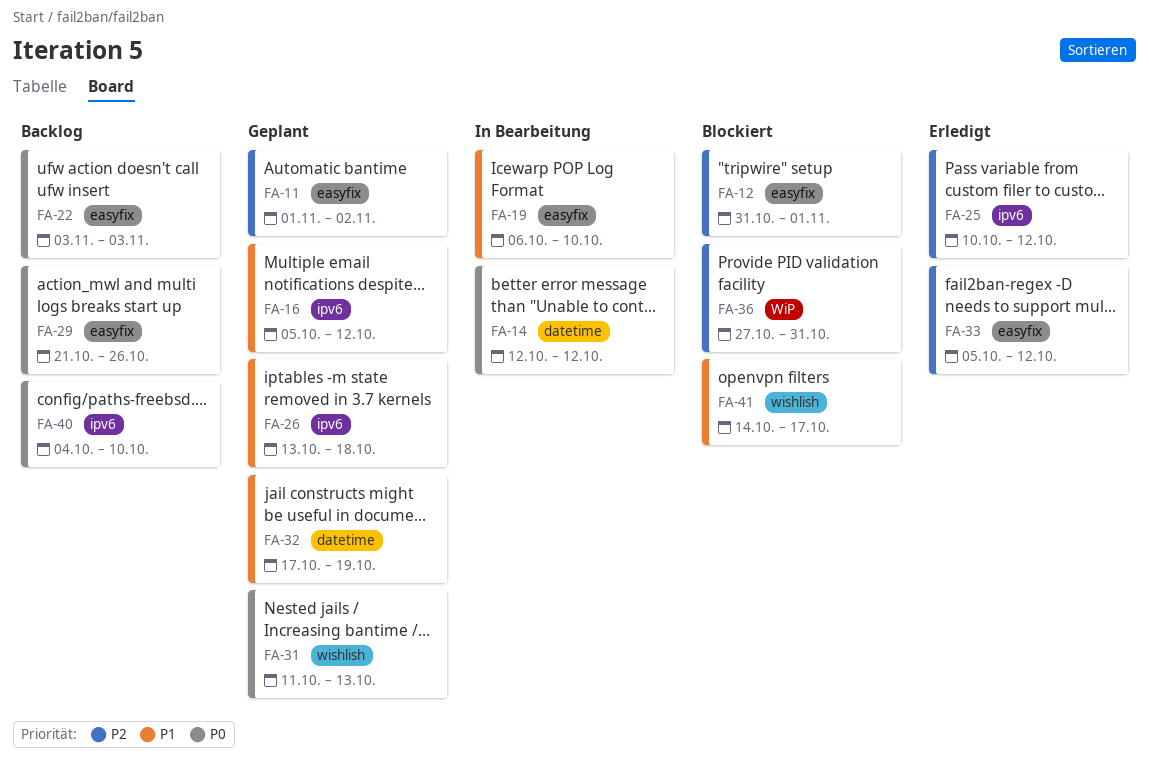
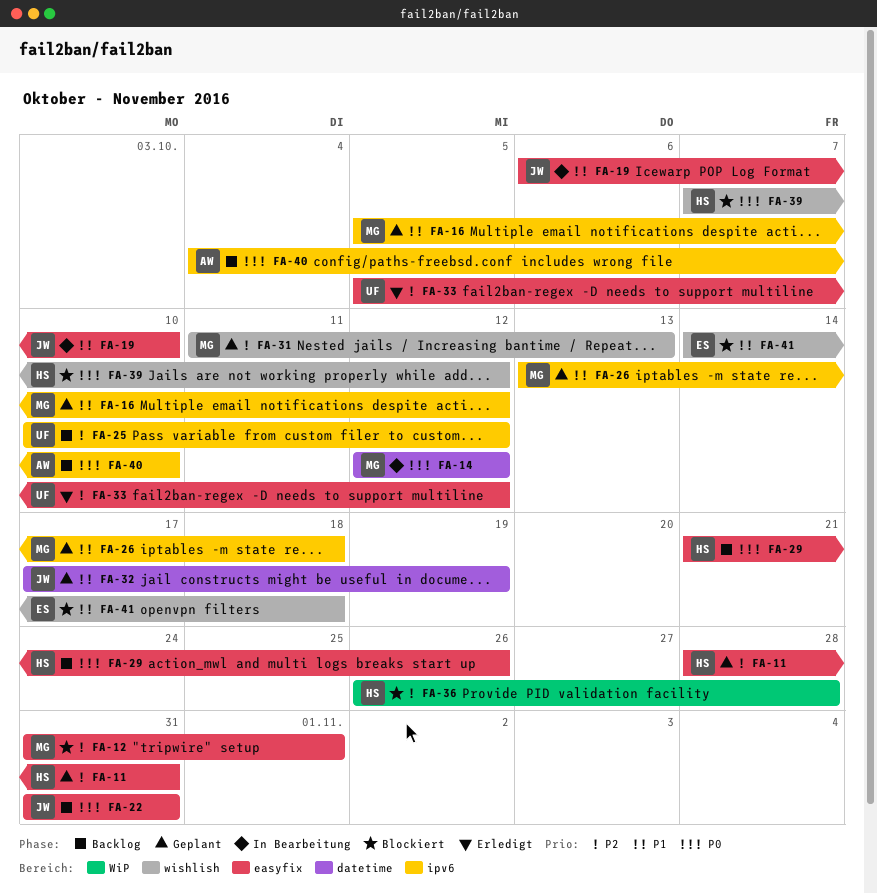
FA-11, start: Nov 1 -> Oct 28
FA-11, due: Nov 2 -> Oct 31
FA-22, start: Nov 3 -> Oct 31
FA-22, due: Nov 3 -> Oct 31
FA-25, status: Erledigt -> Backlog
FA-31, priority: P0 -> P2
FA-36, start: Oct 27 -> Oct 26
FA-36, due: Oct 31 -> Oct 28
FA-39: none -> present
FA-41, due: Oct 17 -> Oct 18

